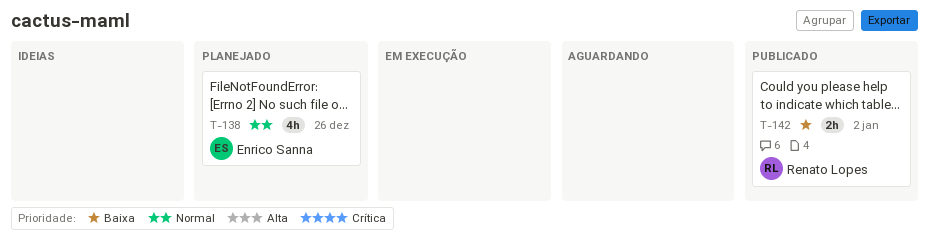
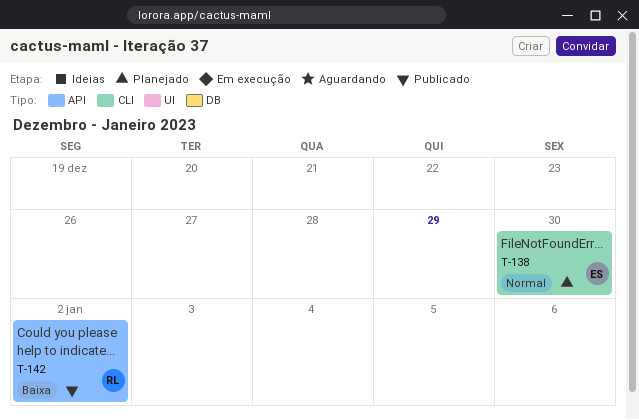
T-138, due: Dec 26 -> Dec 30

